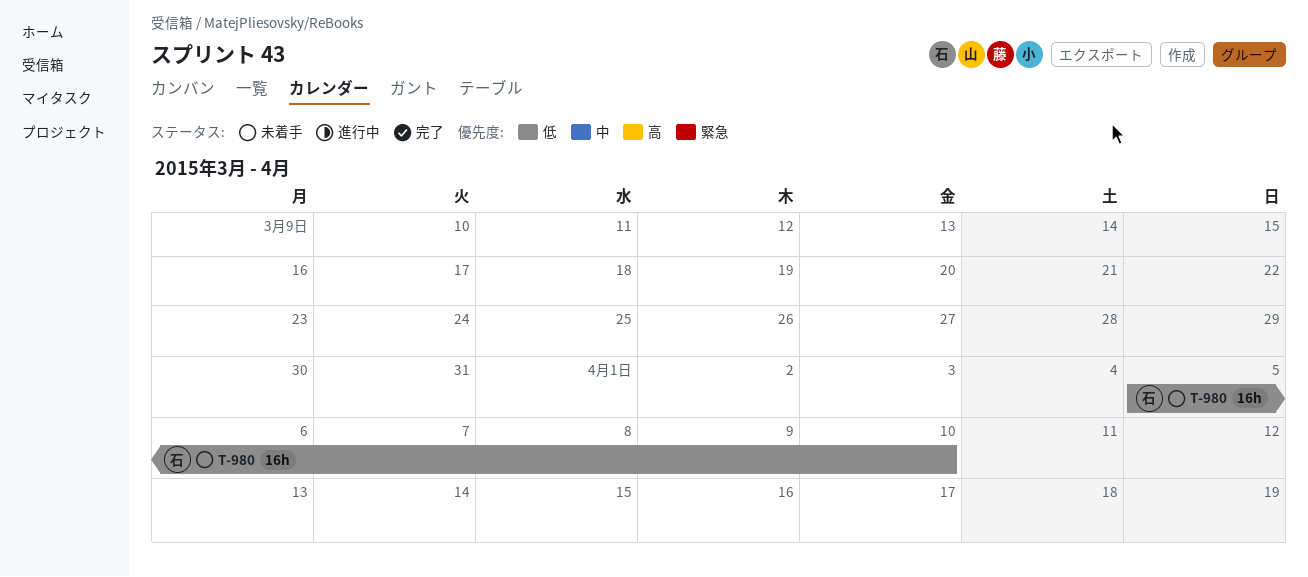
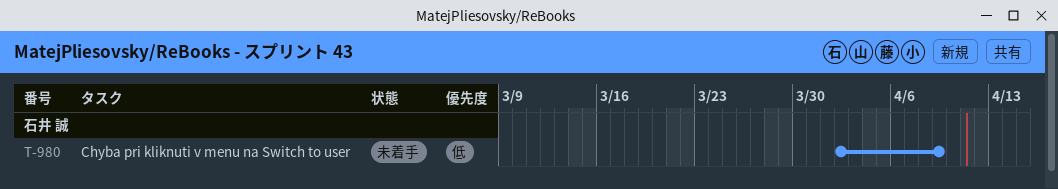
T-980, start: Apr 5 -> Apr 2
T-980, due: Apr 10 -> Apr 9

